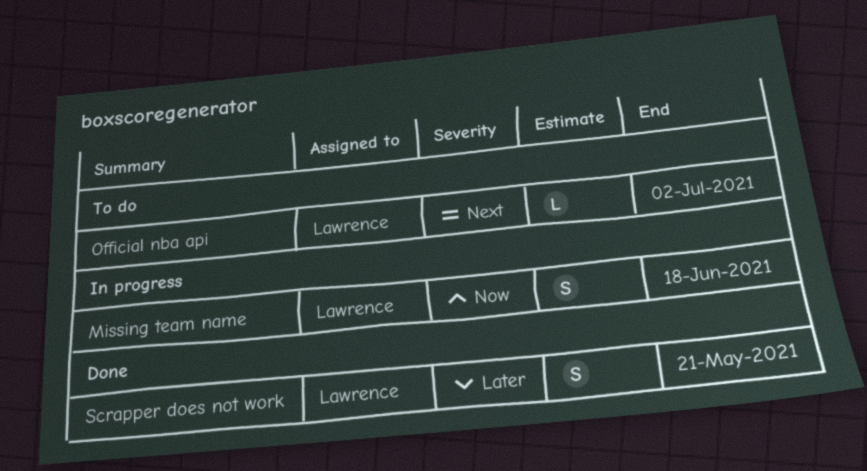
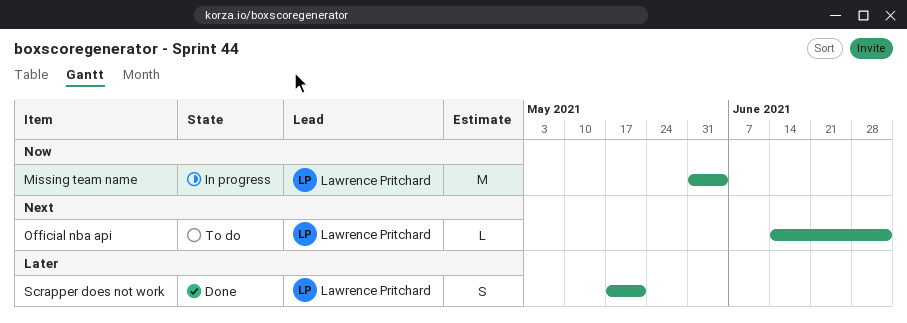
Missing team name, estimate: S -> M
Missing team name, due: Jun 18 -> Jun 4

